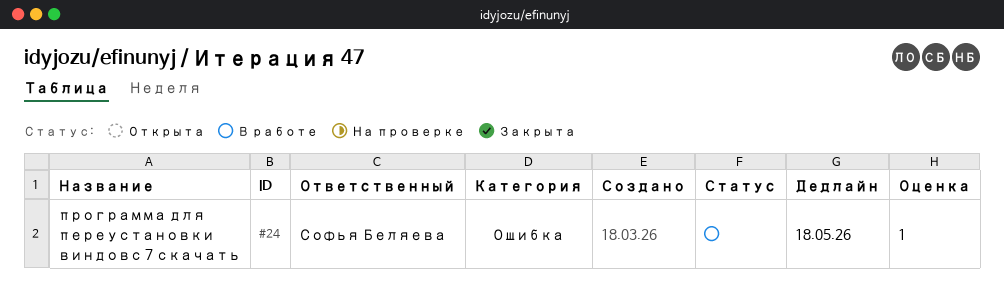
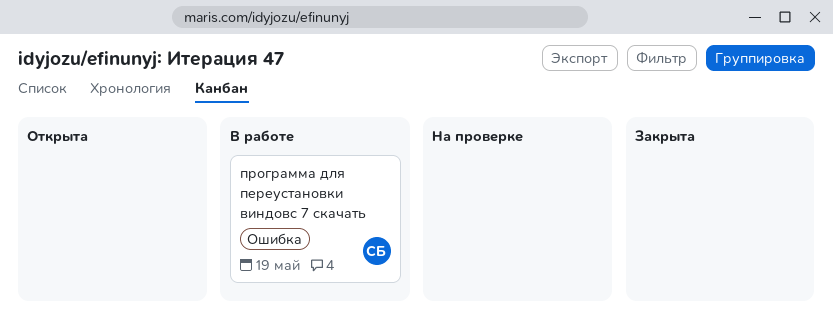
программа для переустановки виндовс 7 скачать, due: May 18 -> May 19

